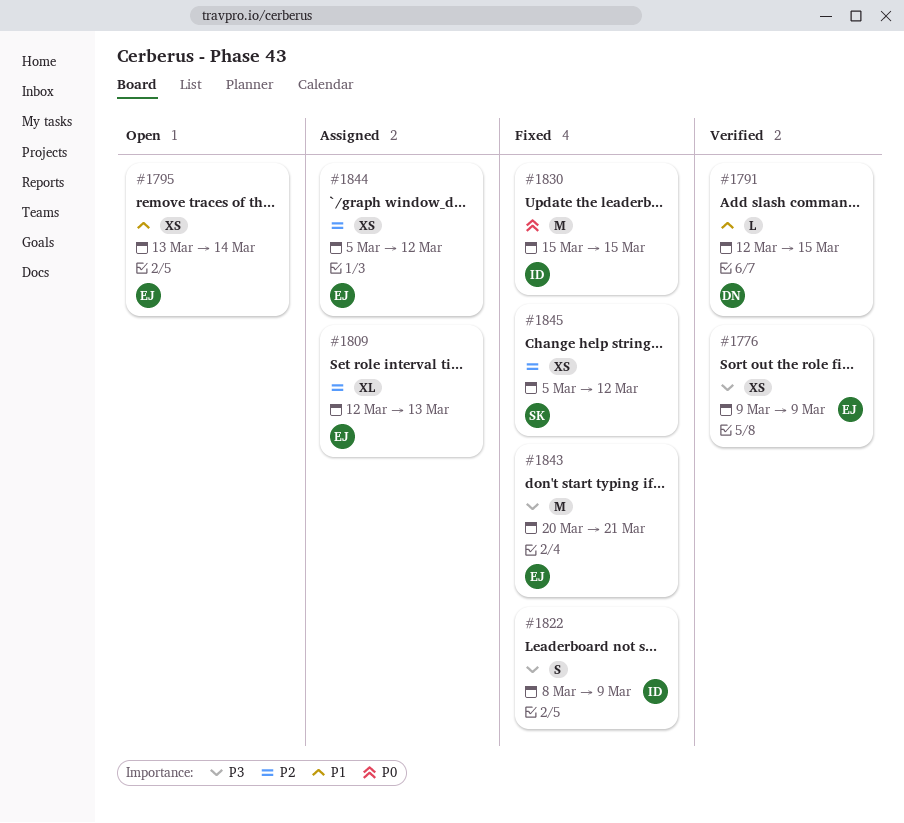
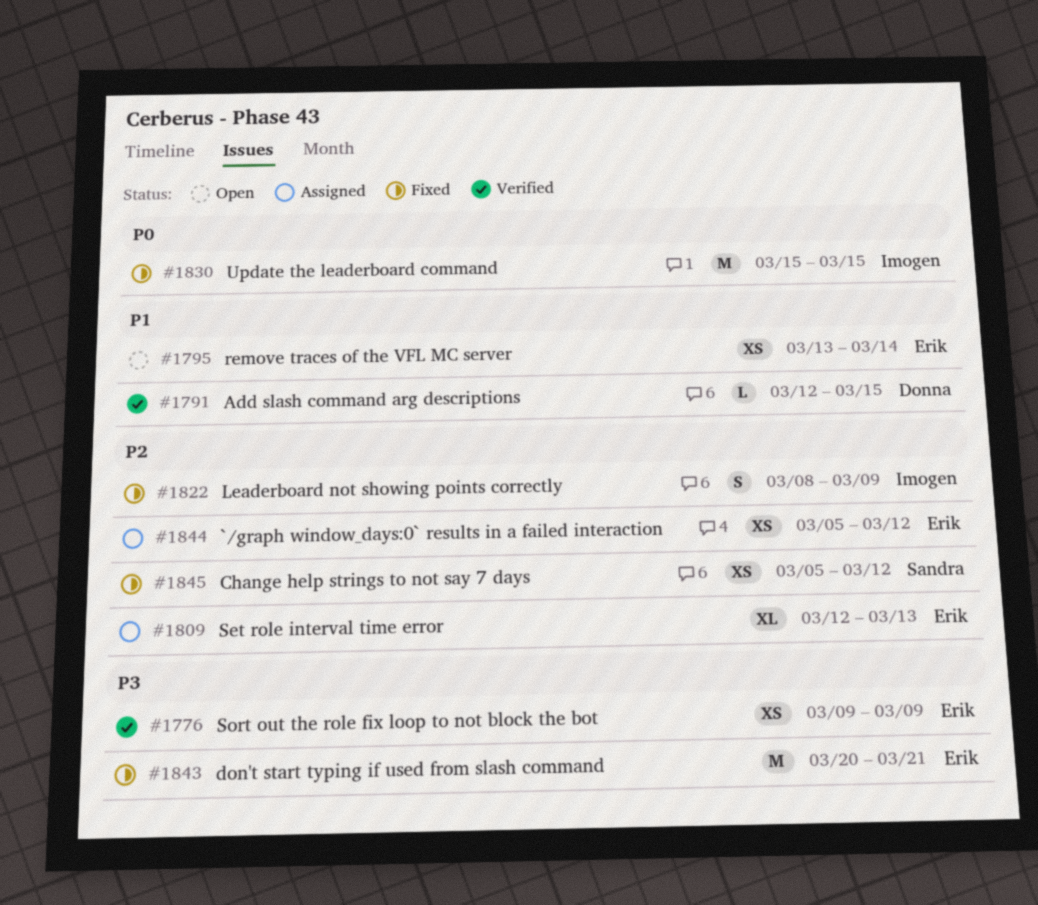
#1822, priority: P3 -> P2

